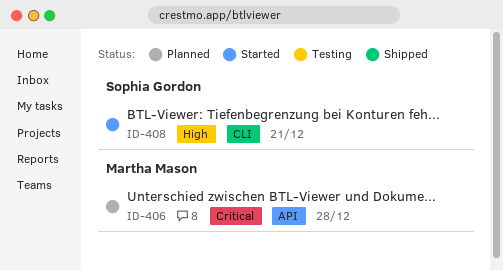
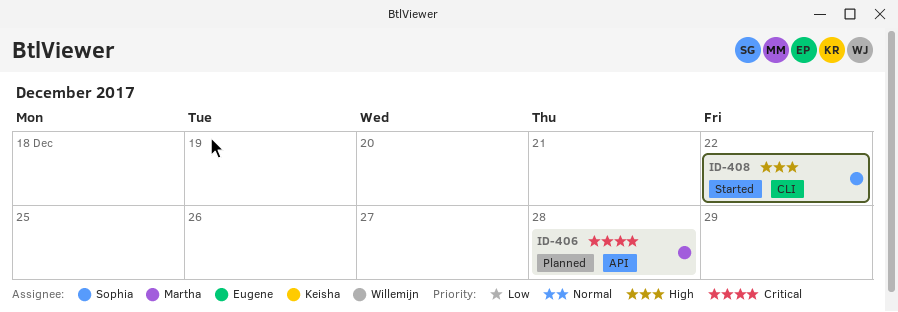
ID-408, due: Dec 21 -> Dec 22

